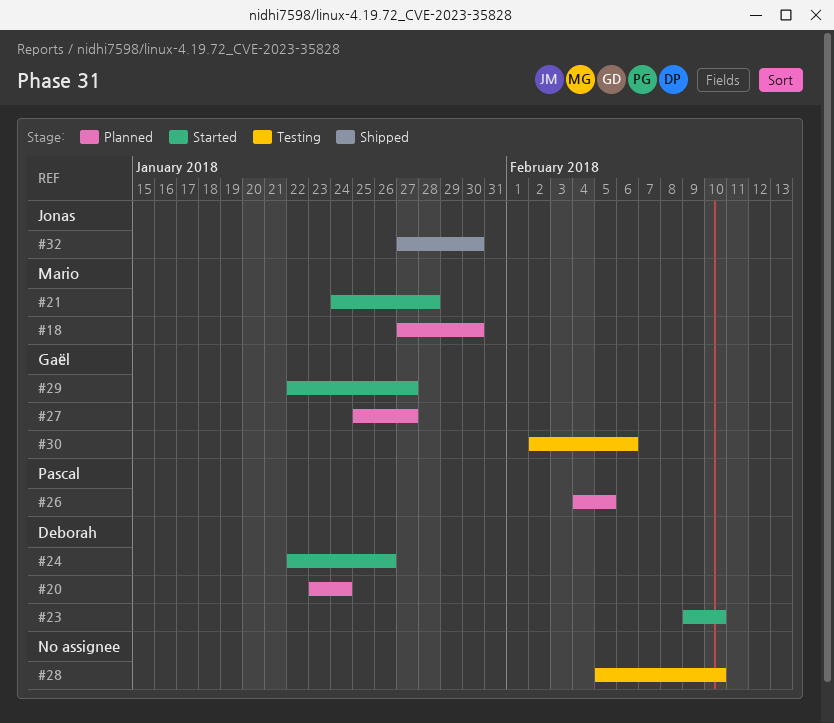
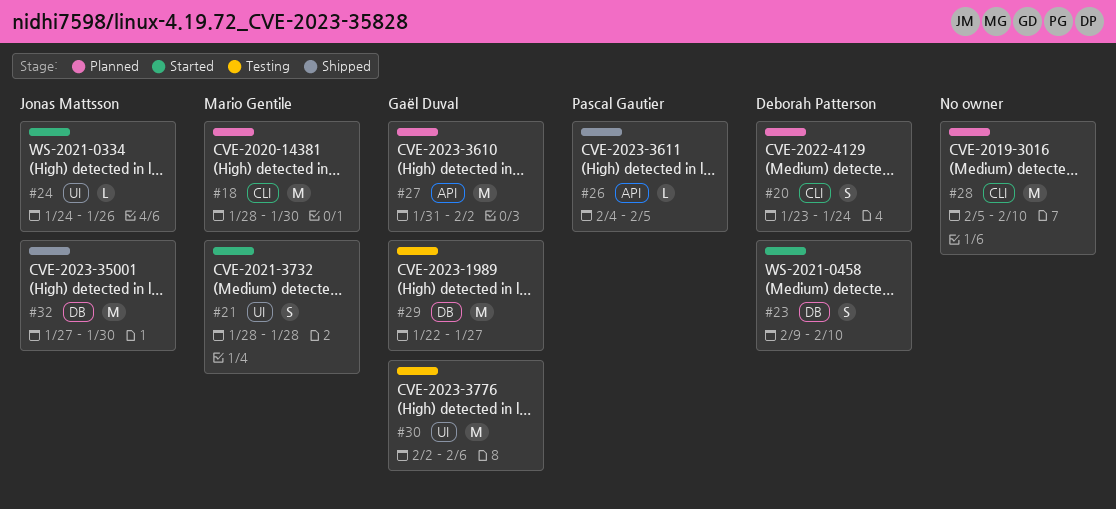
#18, start: Jan 27 -> Jan 28
#21, start: Jan 24 -> Jan 28
#24, owner: Deborah Patterson -> Jonas Mattsson
#24, start: Jan 22 -> Jan 24
#26, status: Planned -> Shipped
#27, start: Jan 25 -> Jan 31
#27, due: Jan 27 -> Feb 2
#28, status: Testing -> Planned
#29, status: Started -> Testing

